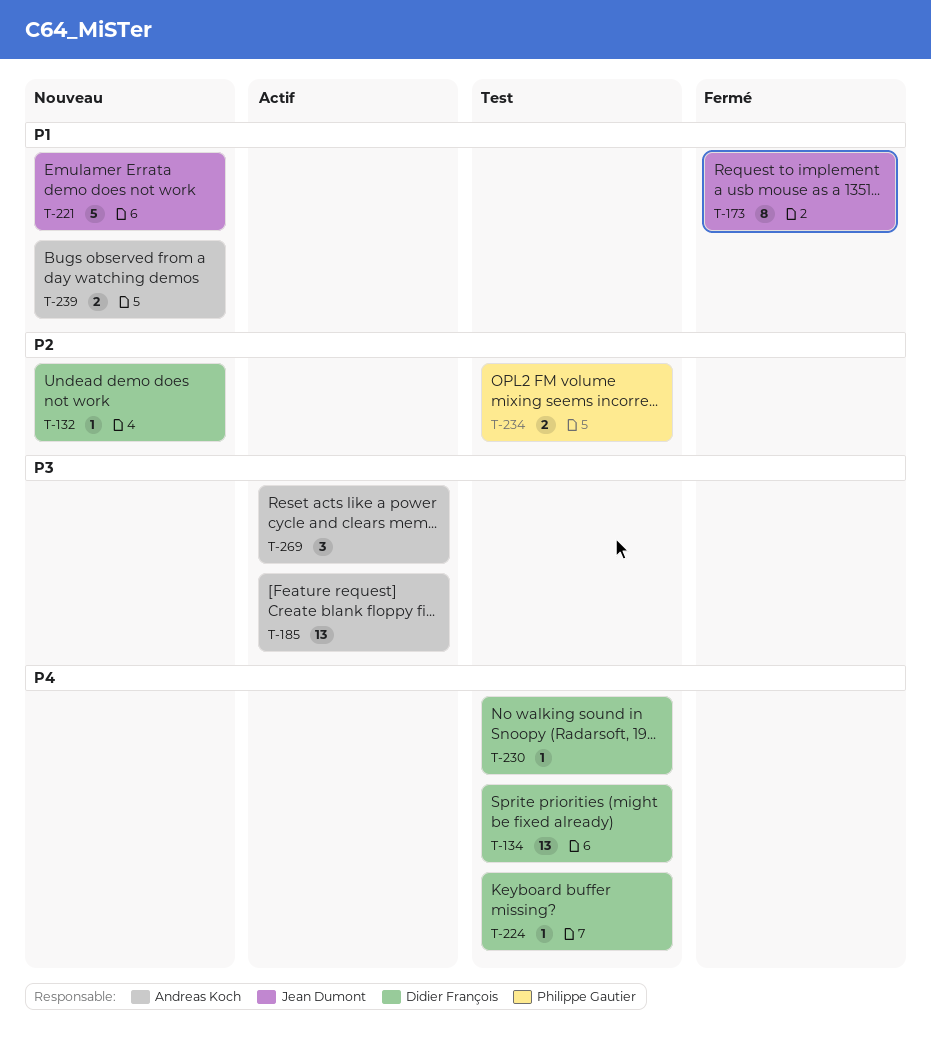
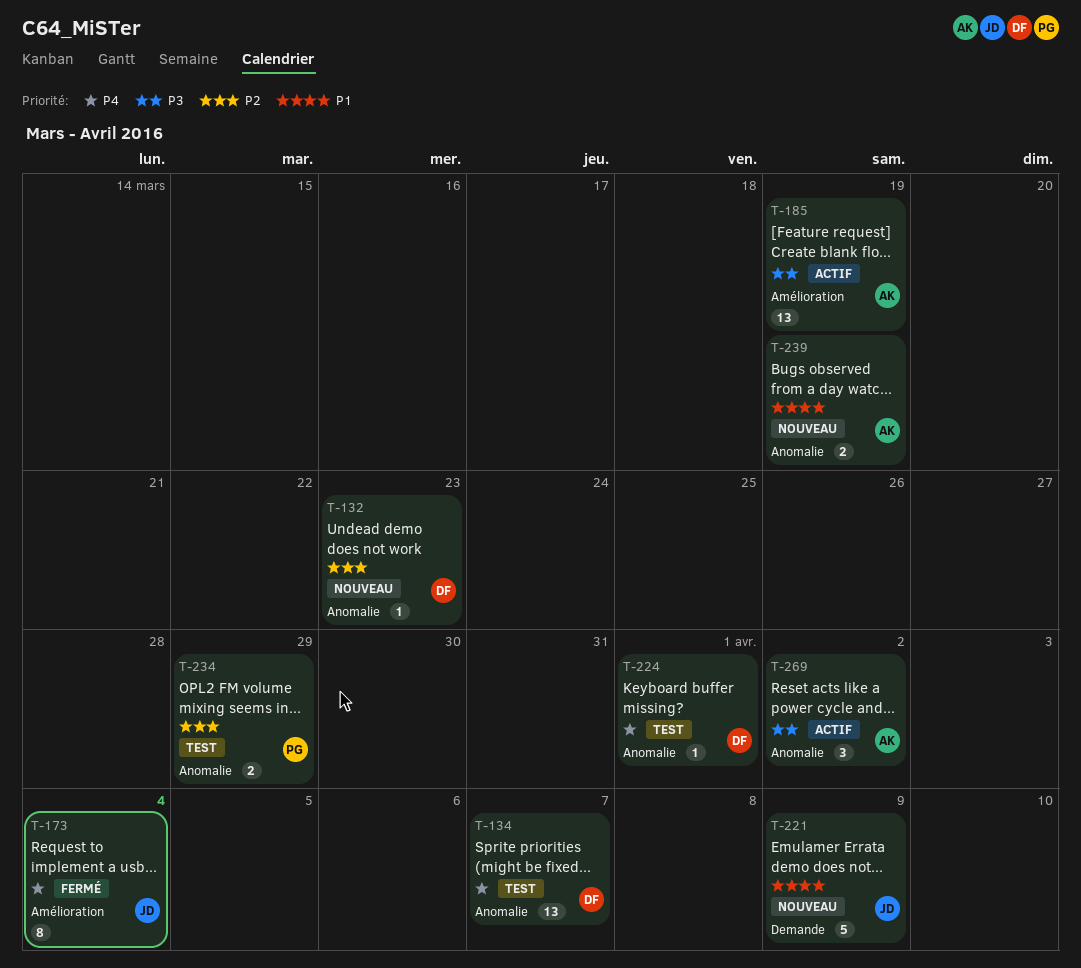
T-173, priority: P1 -> P4
T-230: present -> none

